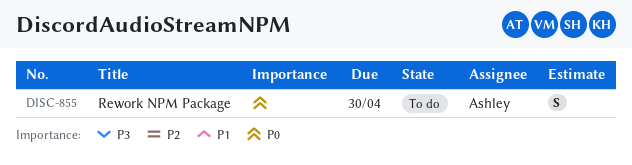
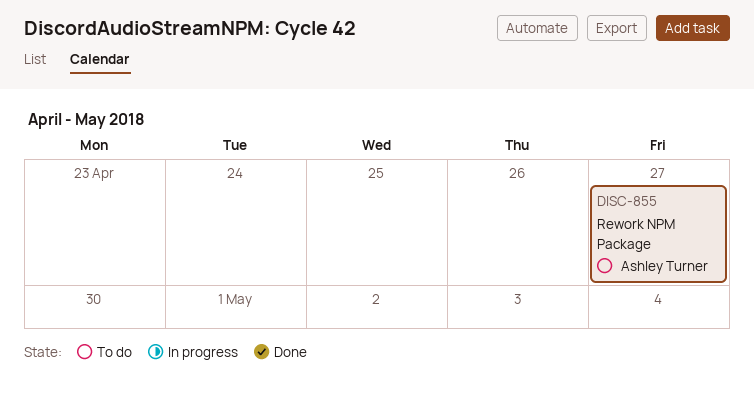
DISC-855, due: Apr 30 -> Apr 27

